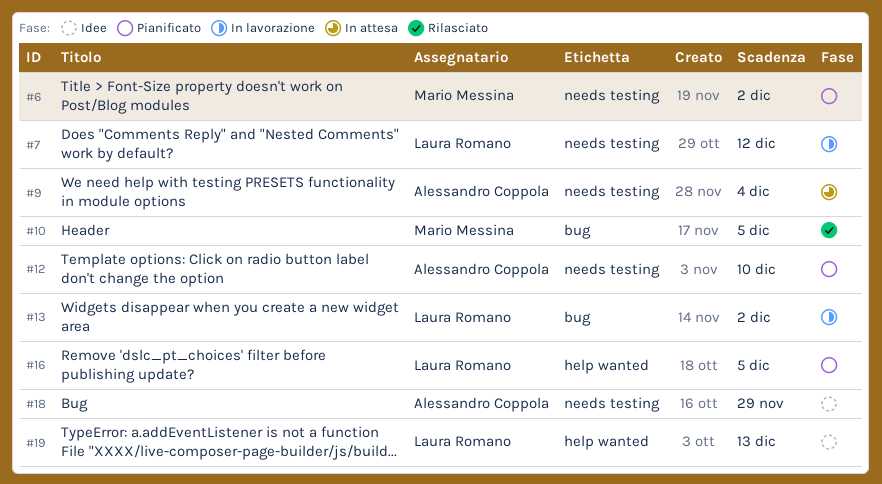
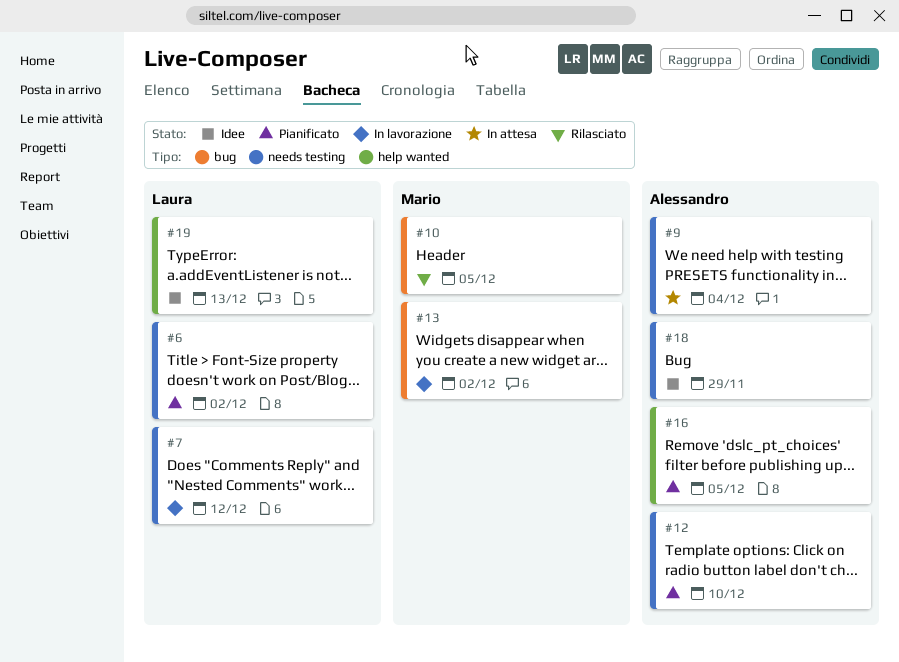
#6, owner: Mario Messina -> Laura Romano
#13, owner: Laura Romano -> Mario Messina
#16, owner: Laura Romano -> Alessandro Coppola

